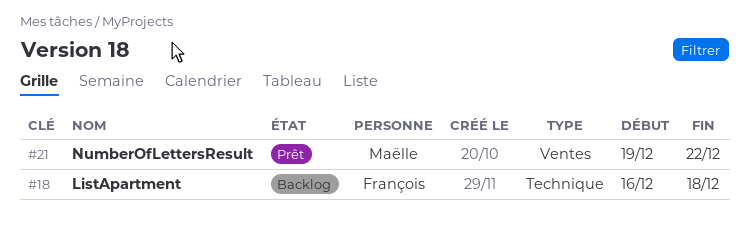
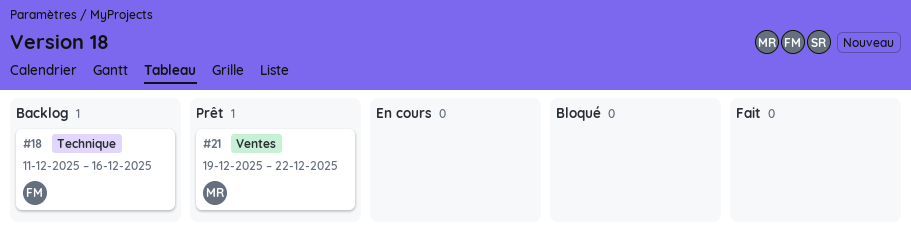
#18, start: Dec 16 -> Dec 11
#18, due: Dec 18 -> Dec 16

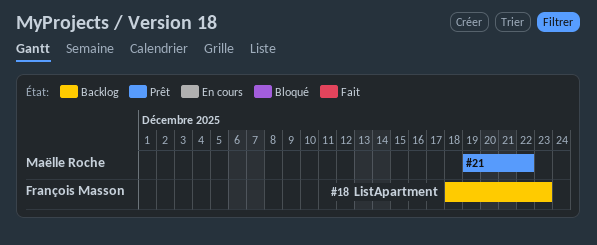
#18, start: Dec 11 -> Dec 18
#18, due: Dec 16 -> Dec 23

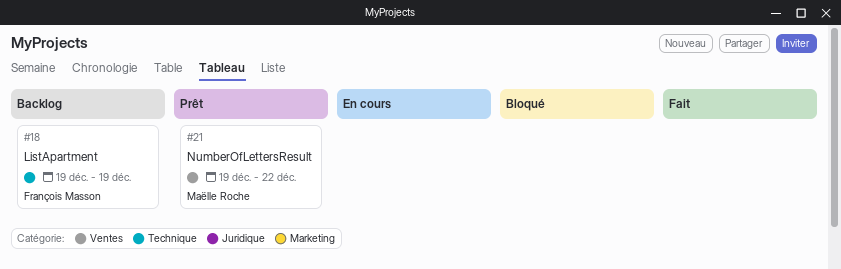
#18, start: Dec 18 -> Dec 19
#18, due: Dec 23 -> Dec 19

